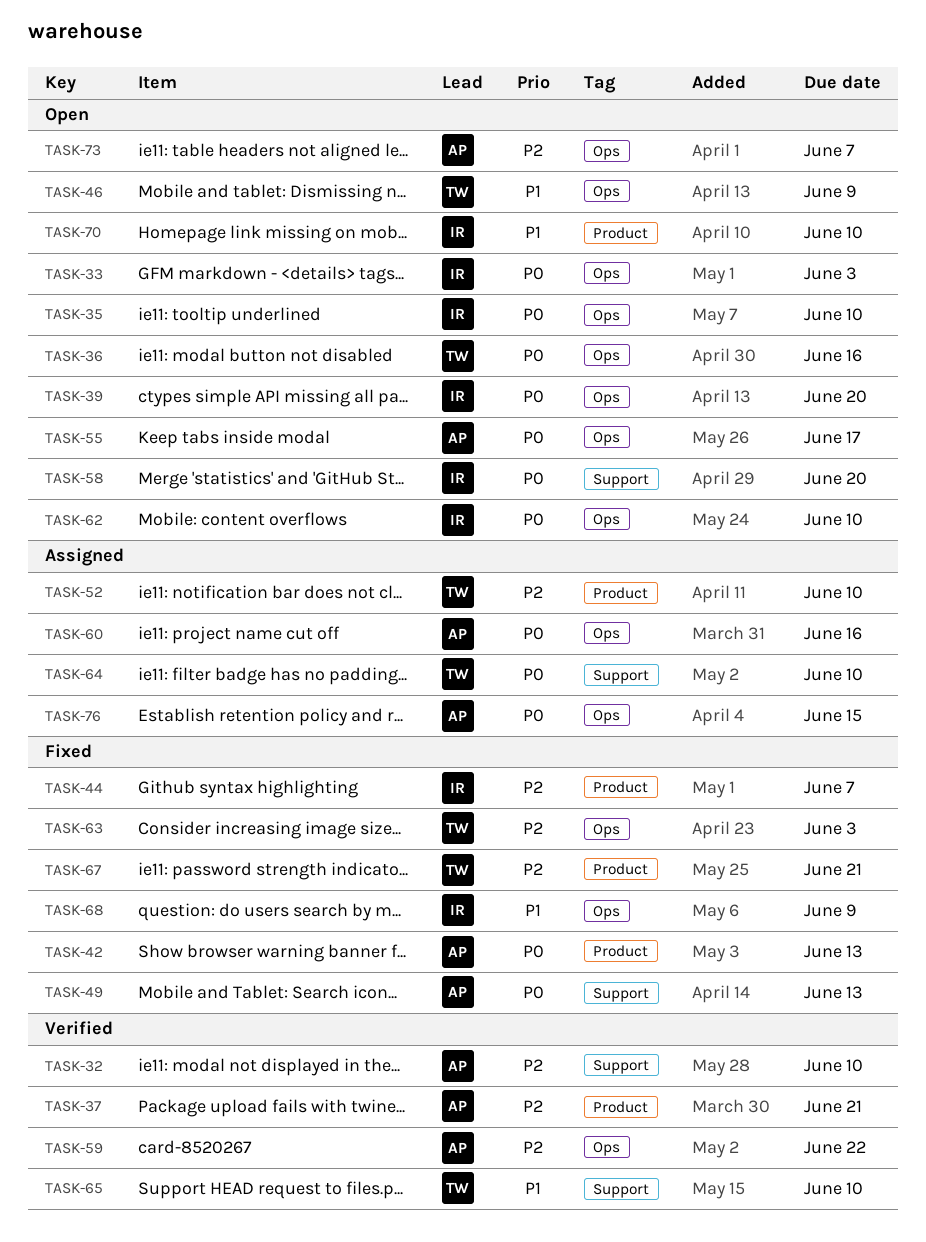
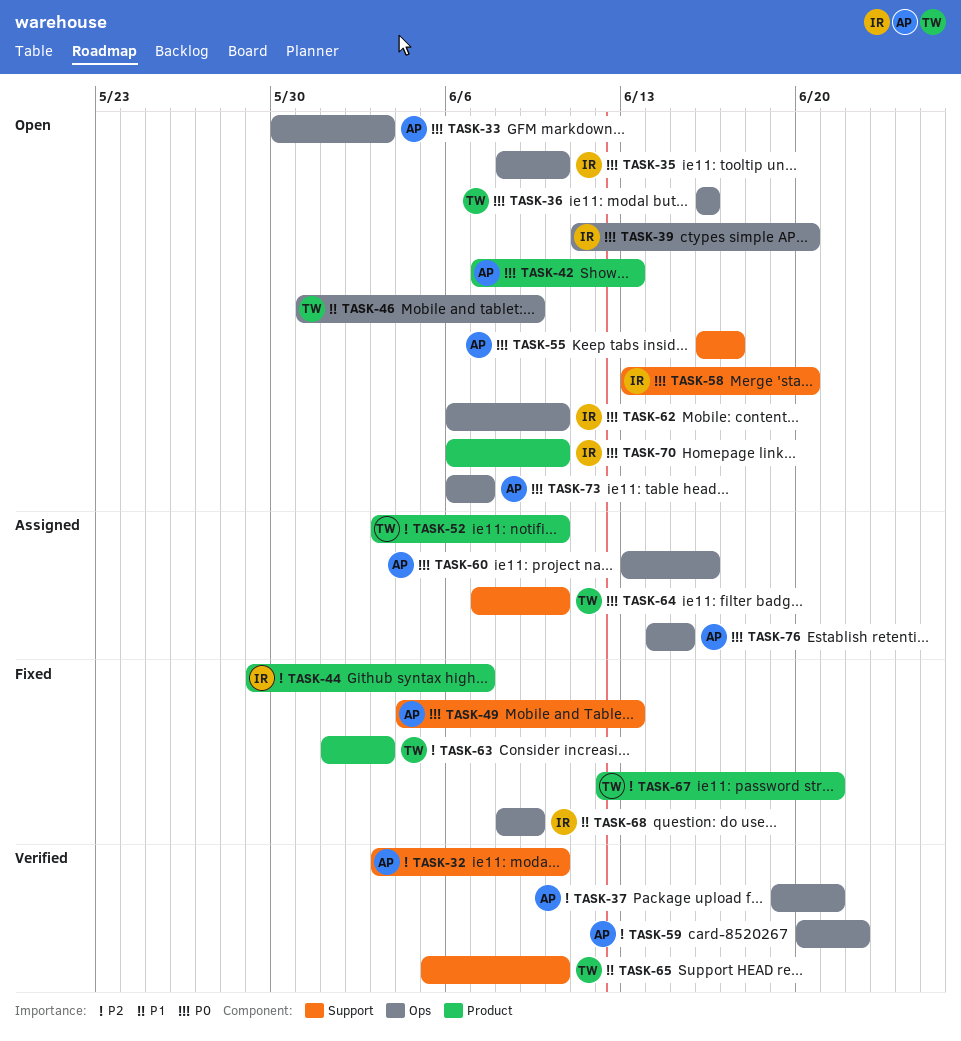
TASK-33, owner: IR -> AP
TASK-37, label: Product -> Ops
TASK-42, status: Fixed -> Open
TASK-55, label: Ops -> Support
TASK-63, label: Ops -> Product
TASK-70, priority: P1 -> P0
TASK-73, priority: P2 -> P0

